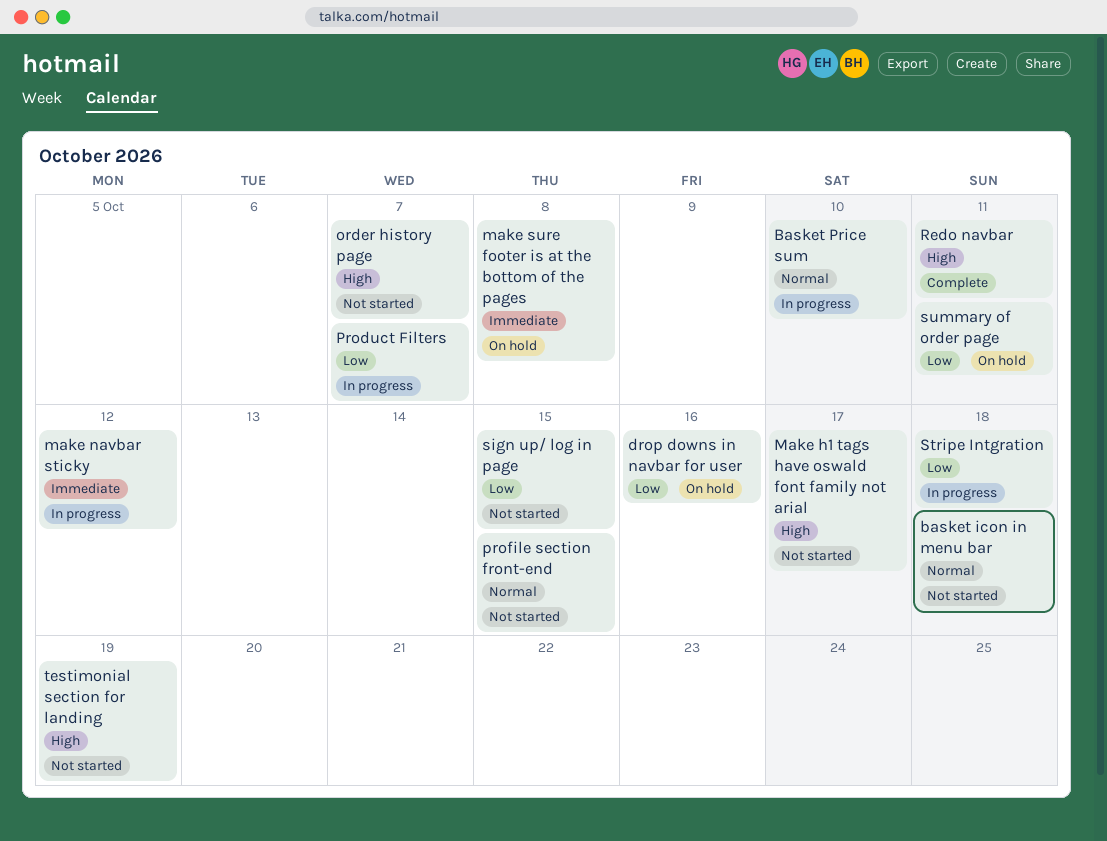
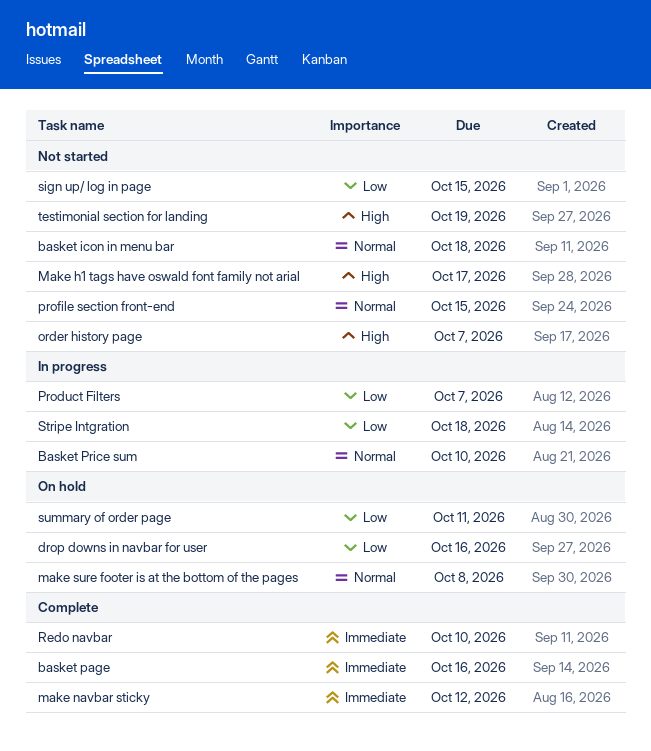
basket page: none -> present
make navbar sticky, status: In progress -> Complete
make sure footer is at the bottom of the pages, priority: Immediate -> Normal
Redo navbar, priority: High -> Immediate
Redo navbar, due: Oct 11 -> Oct 10

